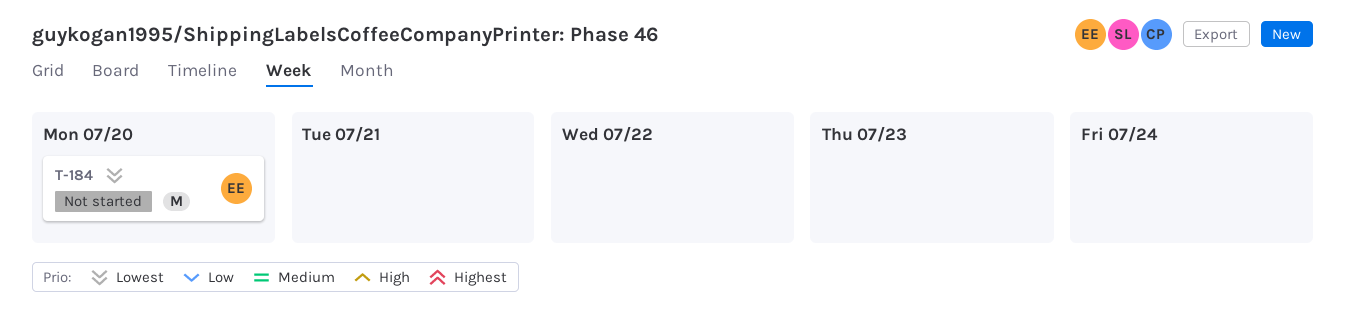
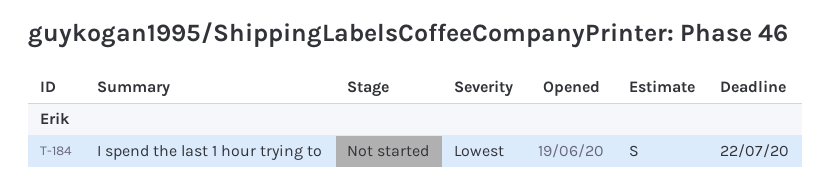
T-184, estimate: M -> S
T-184, due: Jul 20 -> Jul 22

